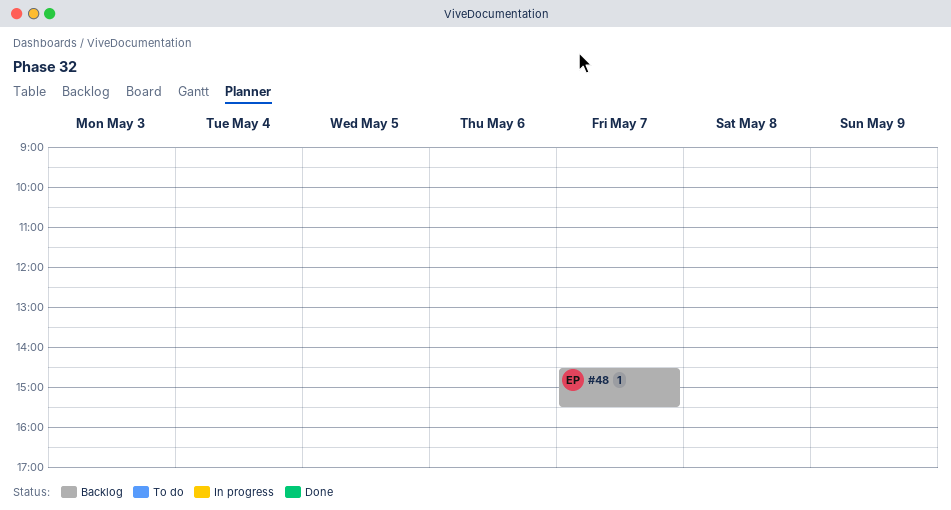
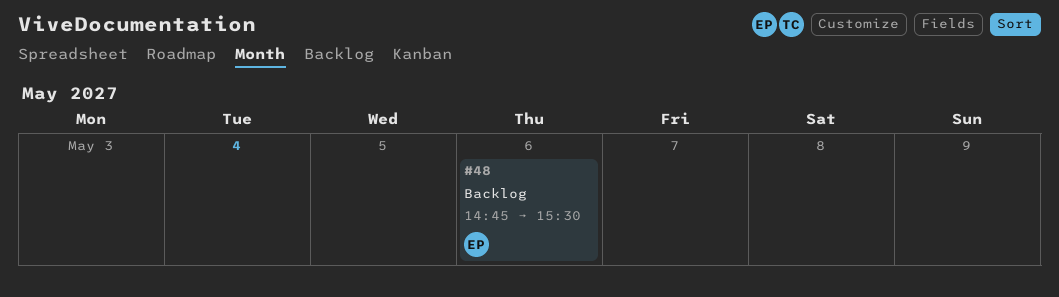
#48, day: May 7 -> May 6
#48, begins: 14:30 -> 14:45

